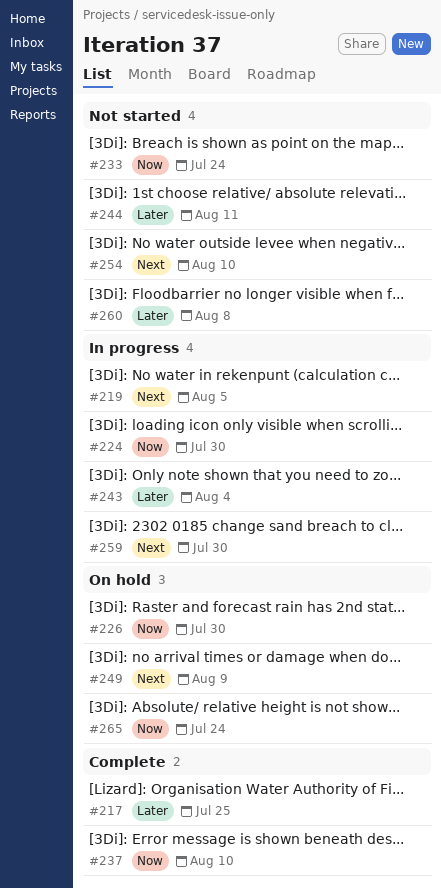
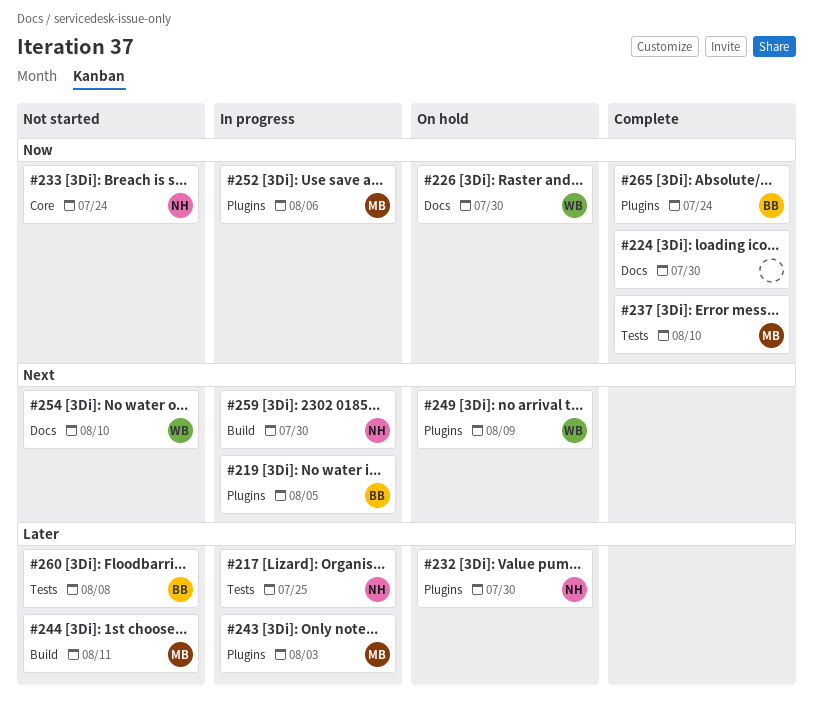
#217, status: Complete -> In progress
#224, status: In progress -> Complete
#232: none -> present
#243, due: Aug 4 -> Aug 3
#252: none -> present
#265, status: On hold -> Complete

